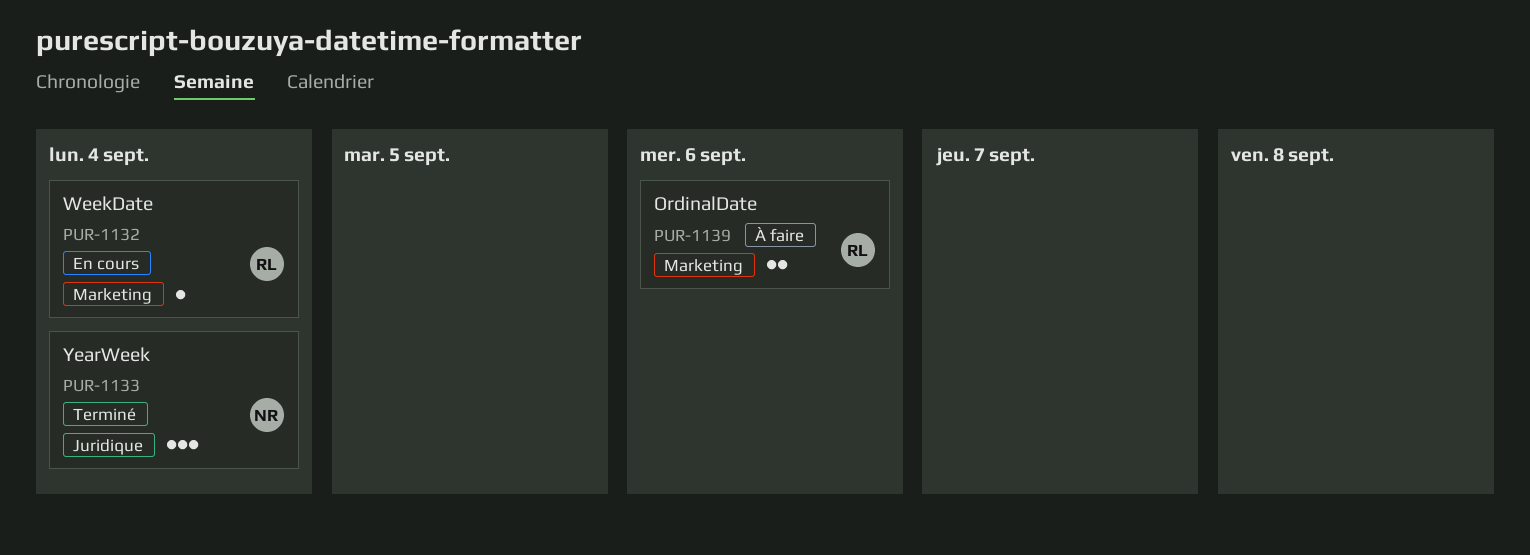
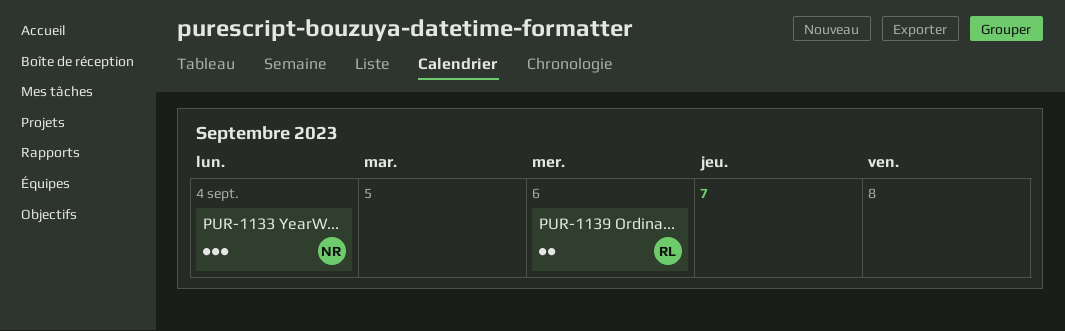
PUR-1132: present -> none

